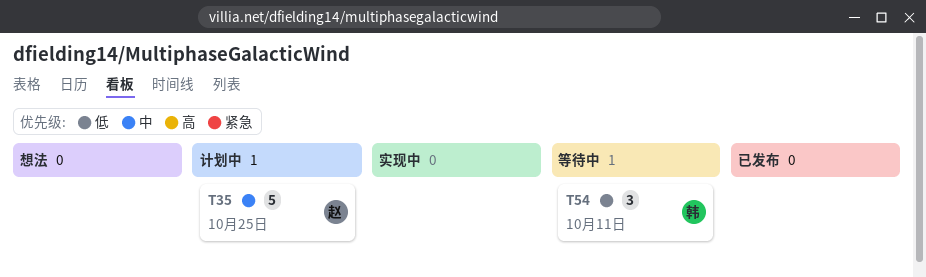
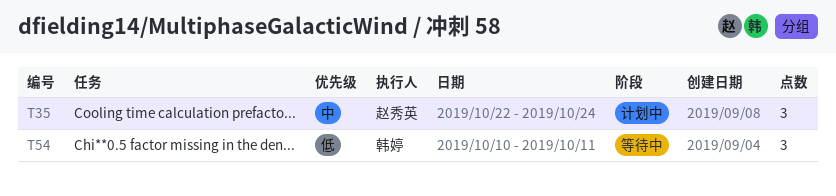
T35, estimate: 5 -> 3
T35, due: Oct 25 -> Oct 24

